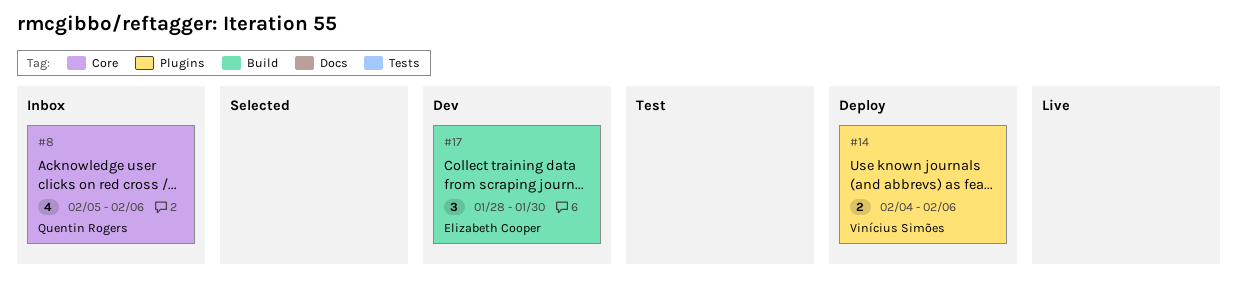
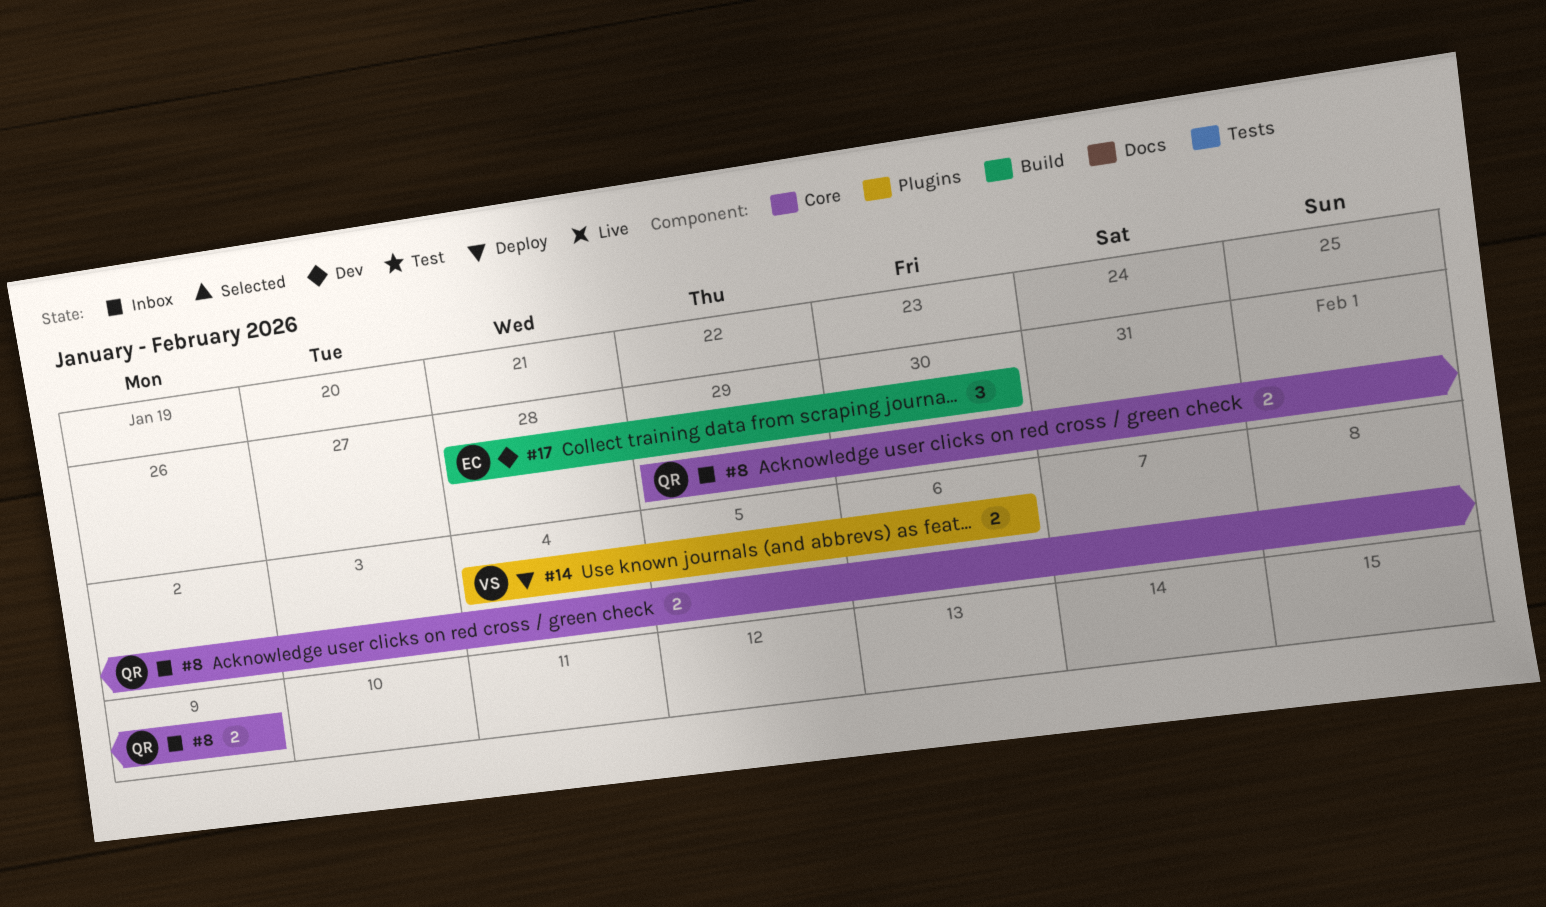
#8, estimate: 4 -> 2
#8, start: Feb 5 -> Jan 29
#8, due: Feb 6 -> Feb 9

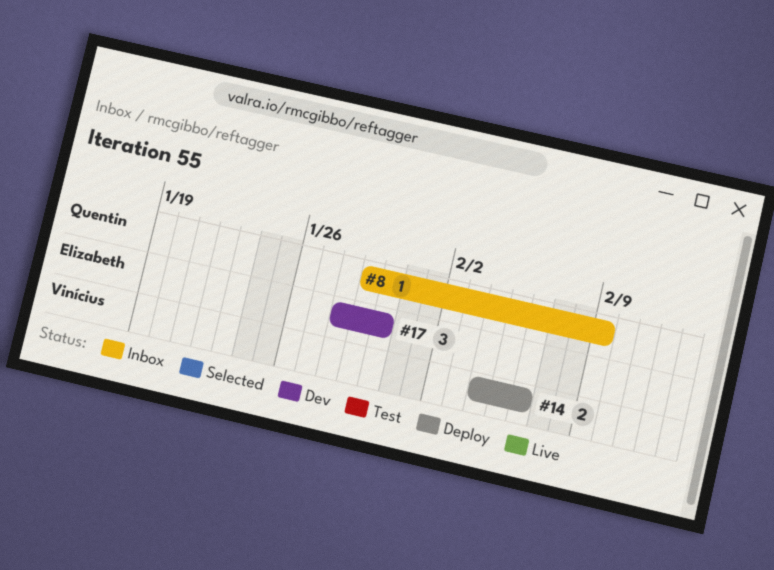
#8, estimate: 2 -> 1

